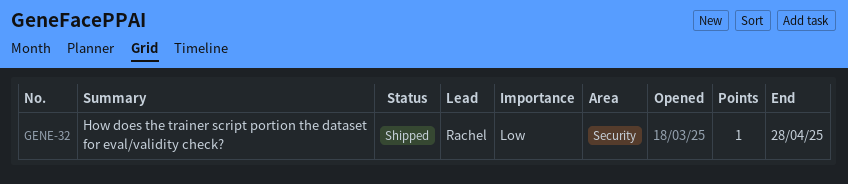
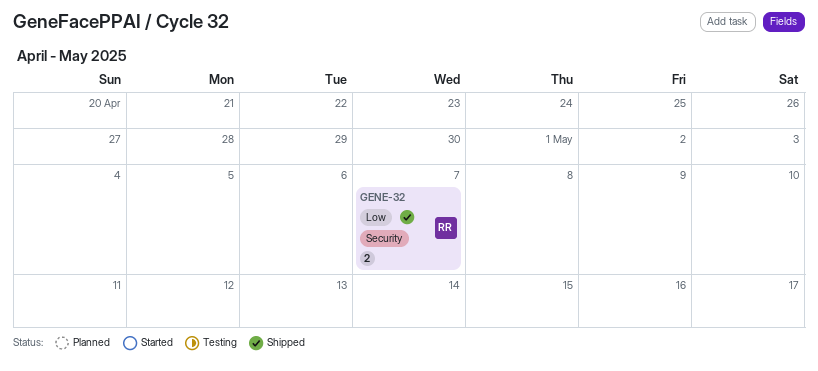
GENE-32, estimate: 1 -> 2
GENE-32, due: Apr 28 -> May 7

